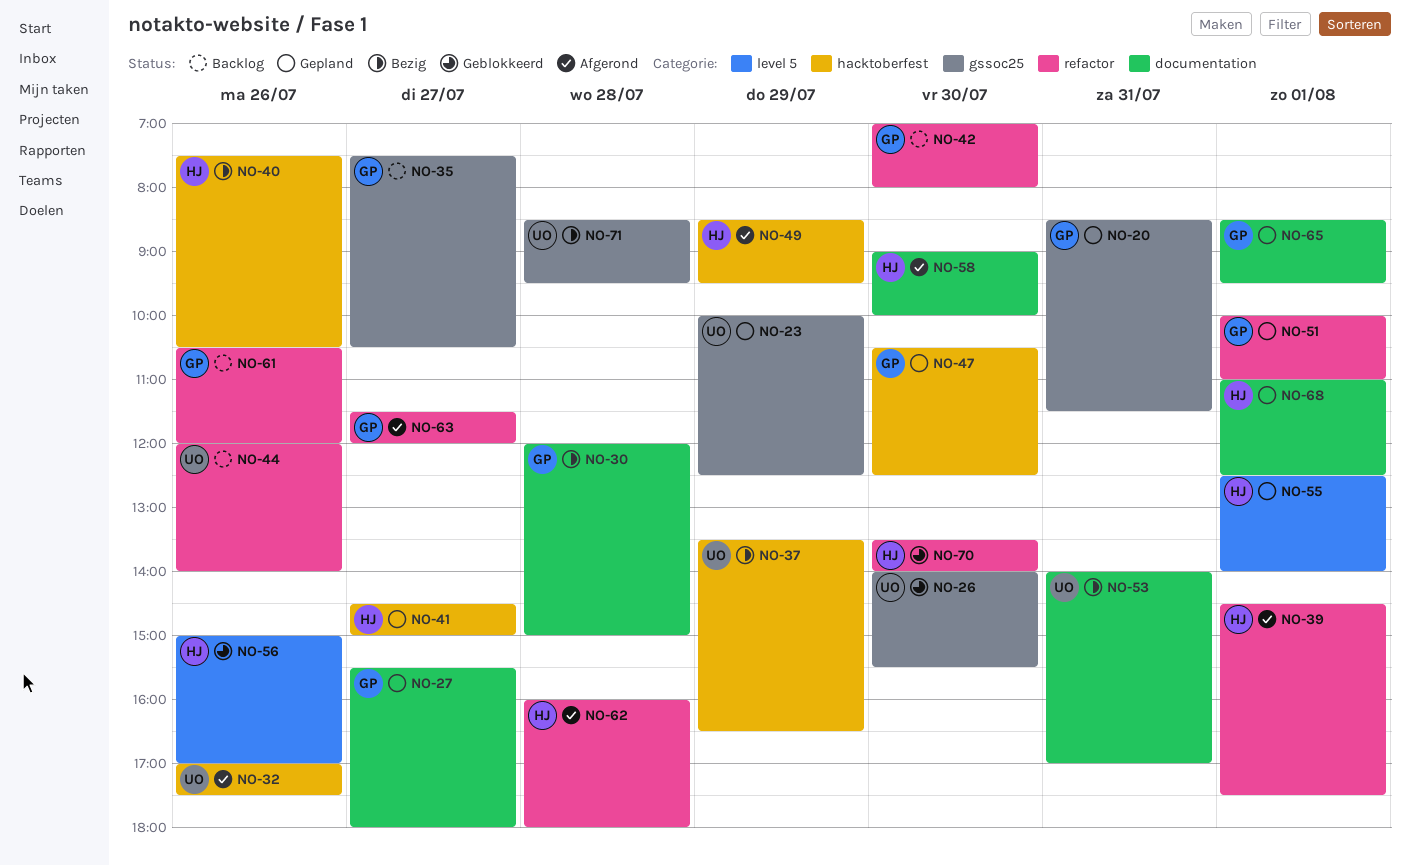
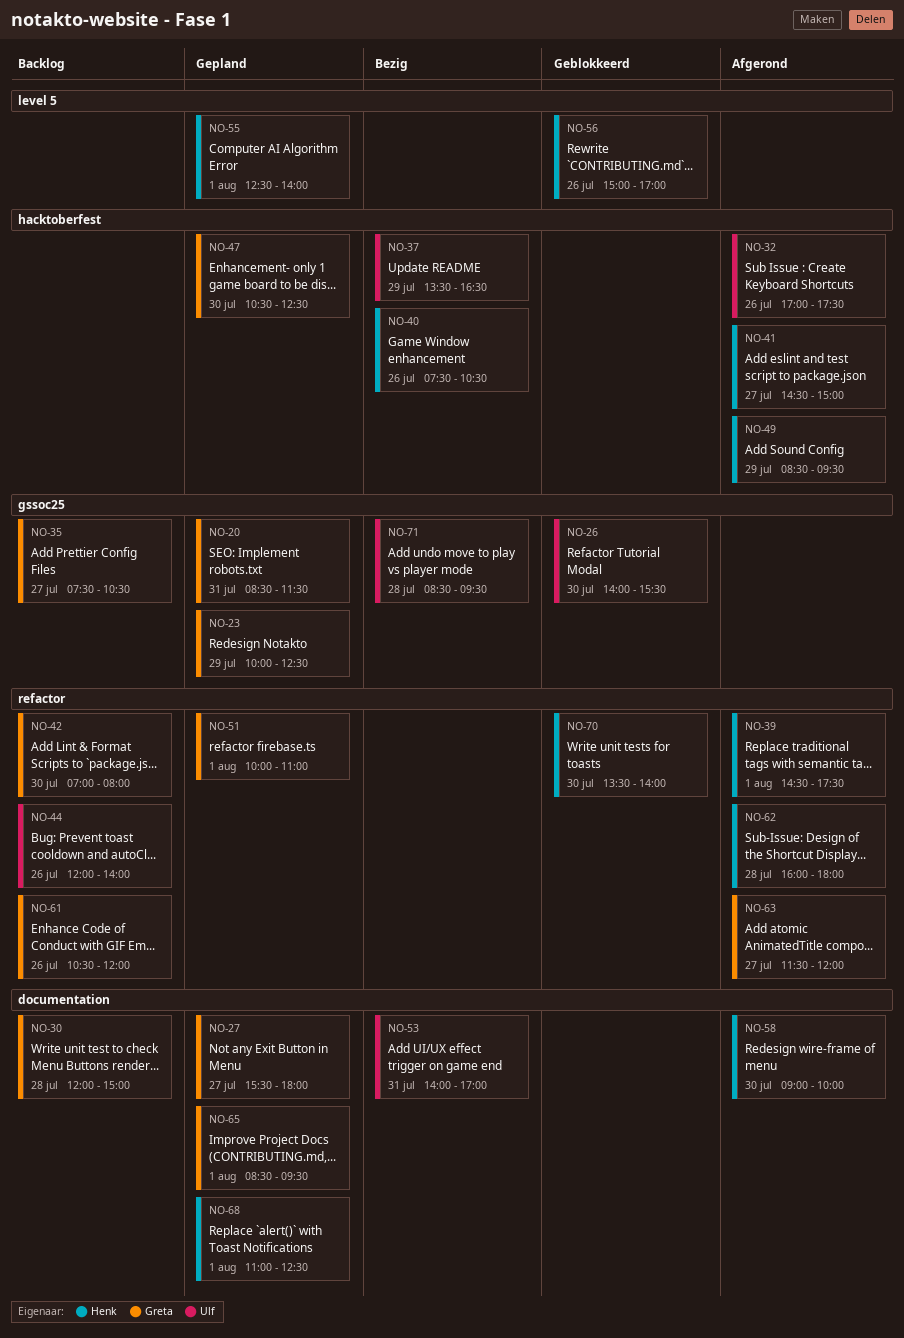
NO-23, owner: Ulf -> Greta
NO-30, status: Bezig -> Backlog
NO-41, status: Gepland -> Afgerond

